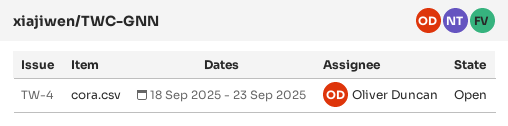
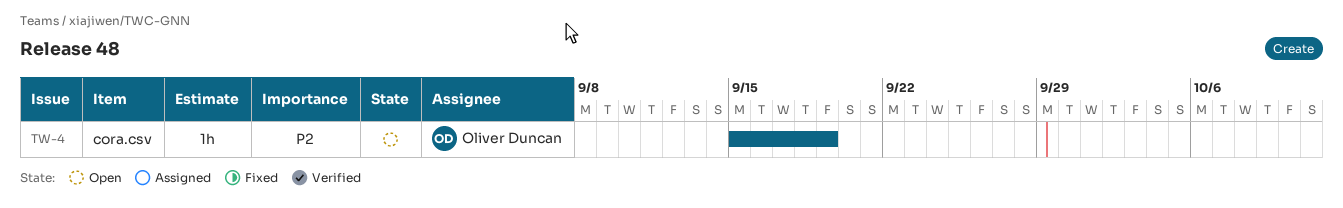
TW-4, start: Sep 18 -> Sep 15
TW-4, due: Sep 23 -> Sep 19

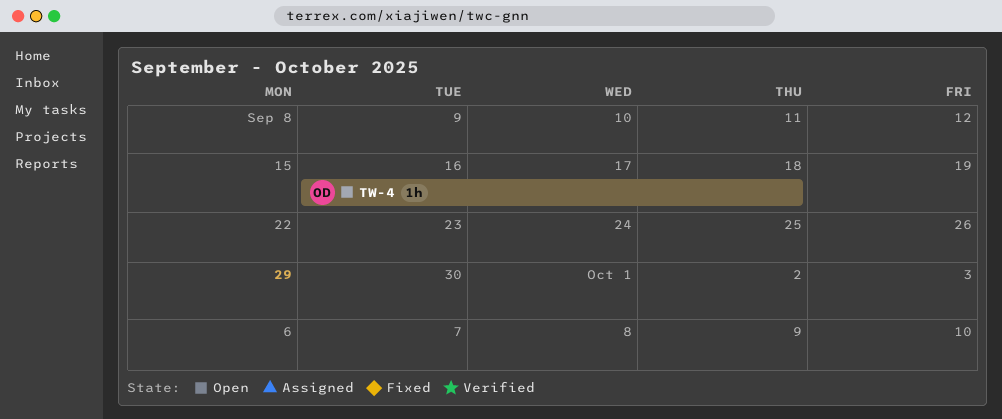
TW-4, start: Sep 15 -> Sep 16
TW-4, due: Sep 19 -> Sep 18

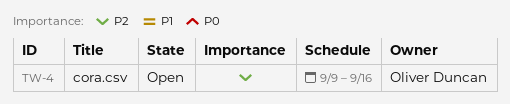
TW-4, start: Sep 16 -> Sep 9
TW-4, due: Sep 18 -> Sep 16

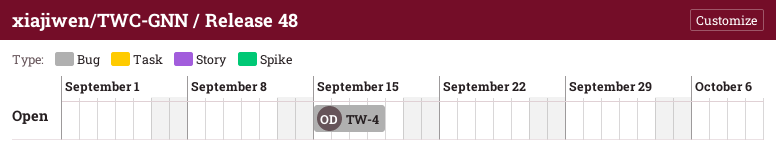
TW-4, start: Sep 9 -> Sep 15
TW-4, due: Sep 16 -> Sep 18

